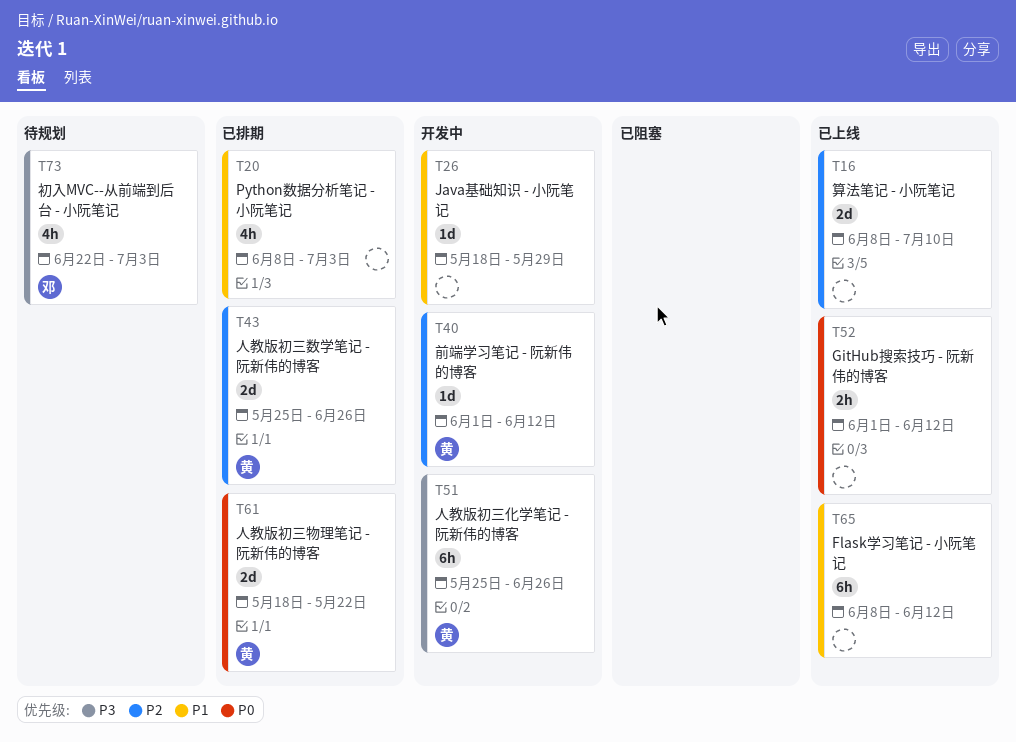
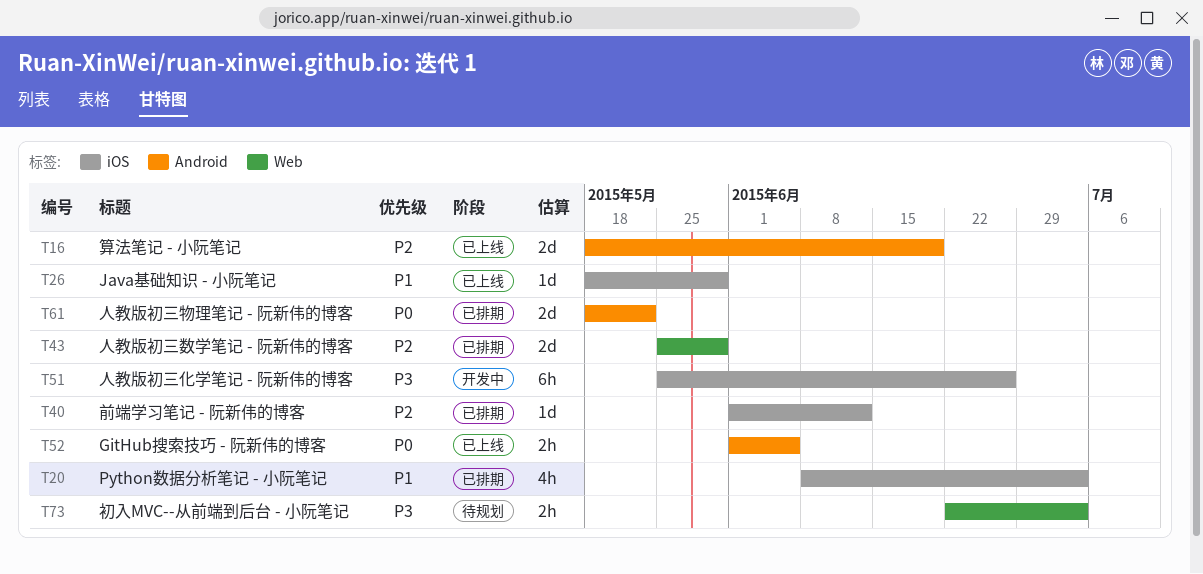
T16, start: Jun 8 -> May 18
T16, due: Jul 10 -> Jun 19
T26, status: 开发中 -> 已上线
T40, status: 开发中 -> 已排期
T43, due: Jun 26 -> May 29
T52, due: Jun 12 -> Jun 5
T65: present -> none
T73, estimate: 4h -> 2h

